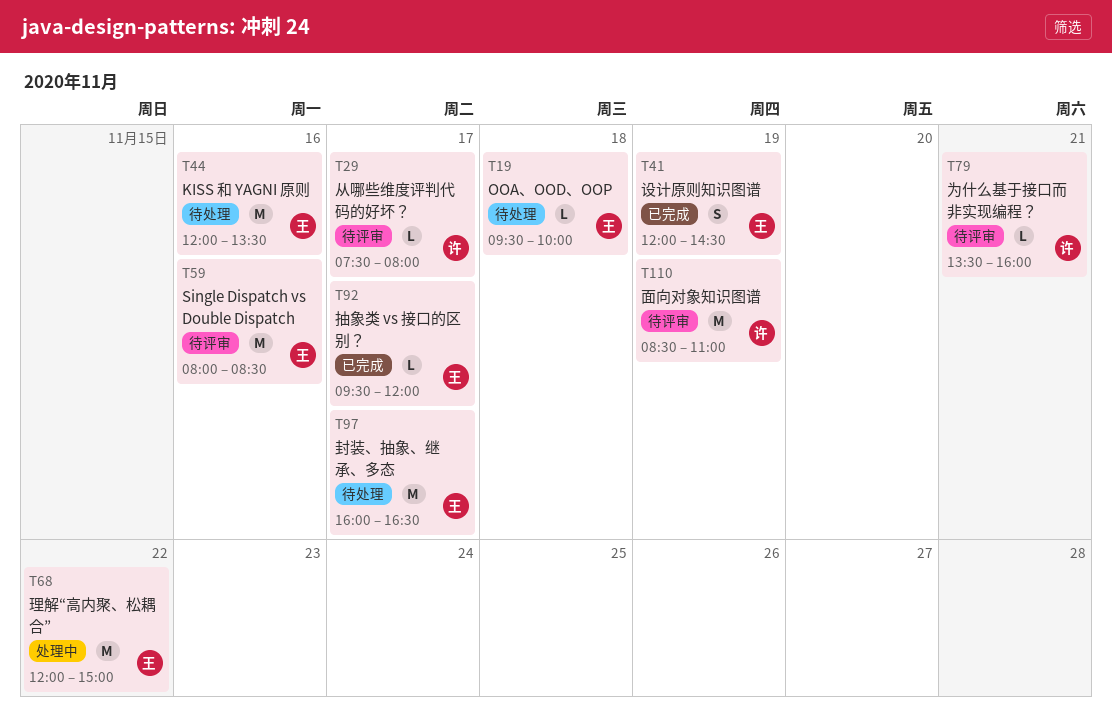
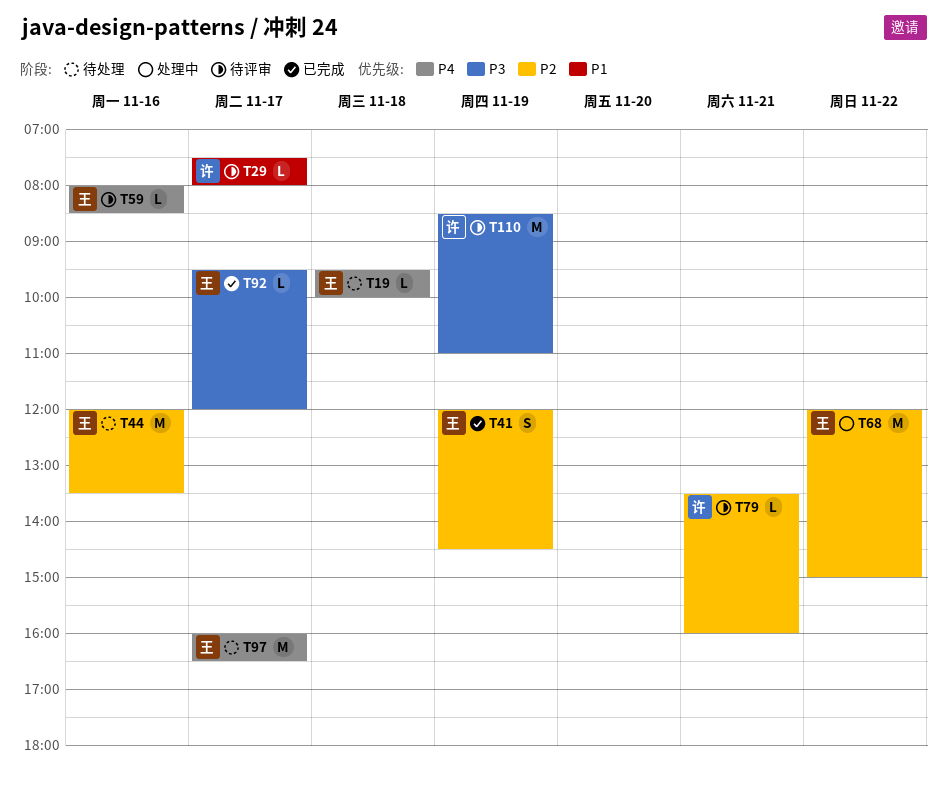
T59, estimate: M -> L

